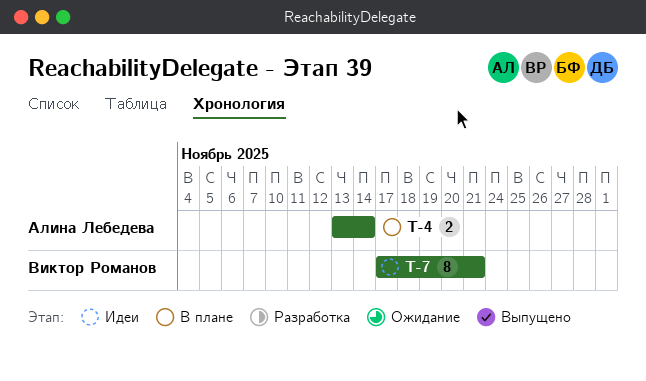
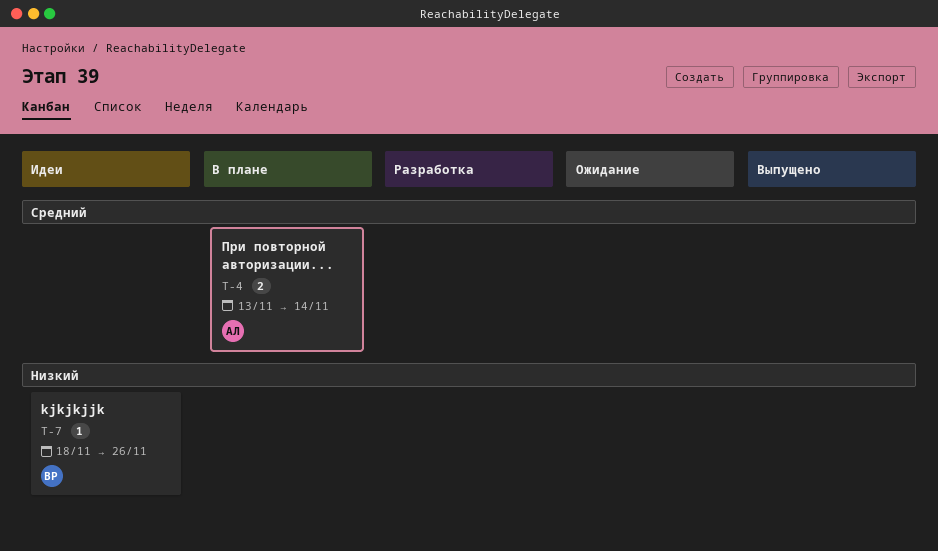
T-7, estimate: 8 -> 1
T-7, start: Nov 17 -> Nov 18
T-7, due: Nov 21 -> Nov 26

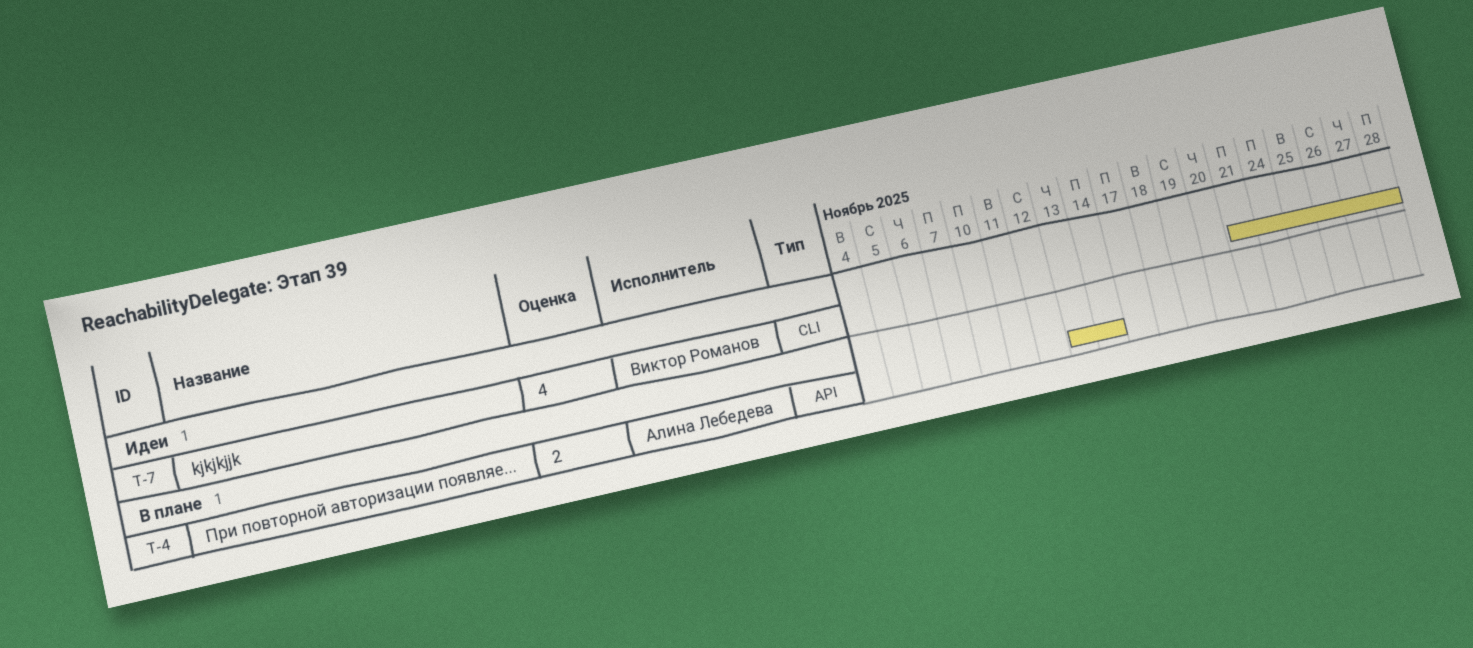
T-7, estimate: 1 -> 4
T-7, start: Nov 18 -> Nov 21
T-7, due: Nov 26 -> Nov 28

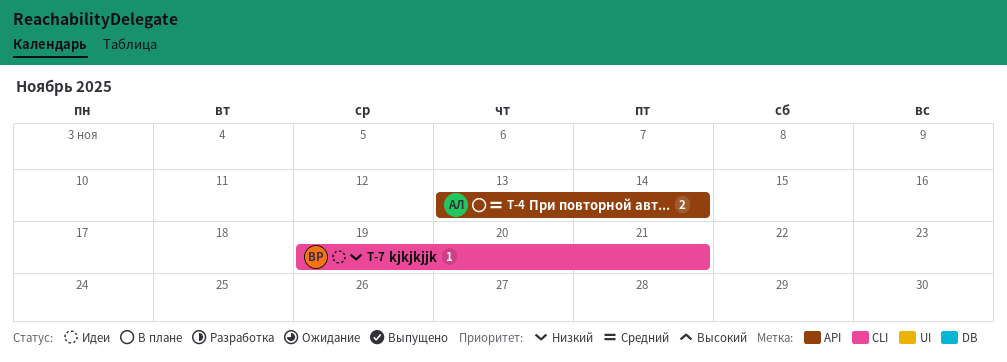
T-7, estimate: 4 -> 1
T-7, start: Nov 21 -> Nov 19
T-7, due: Nov 28 -> Nov 21

